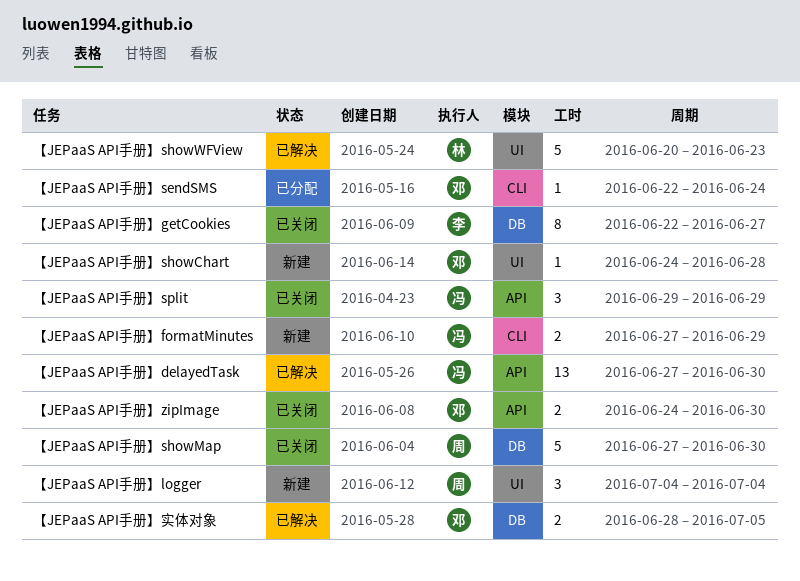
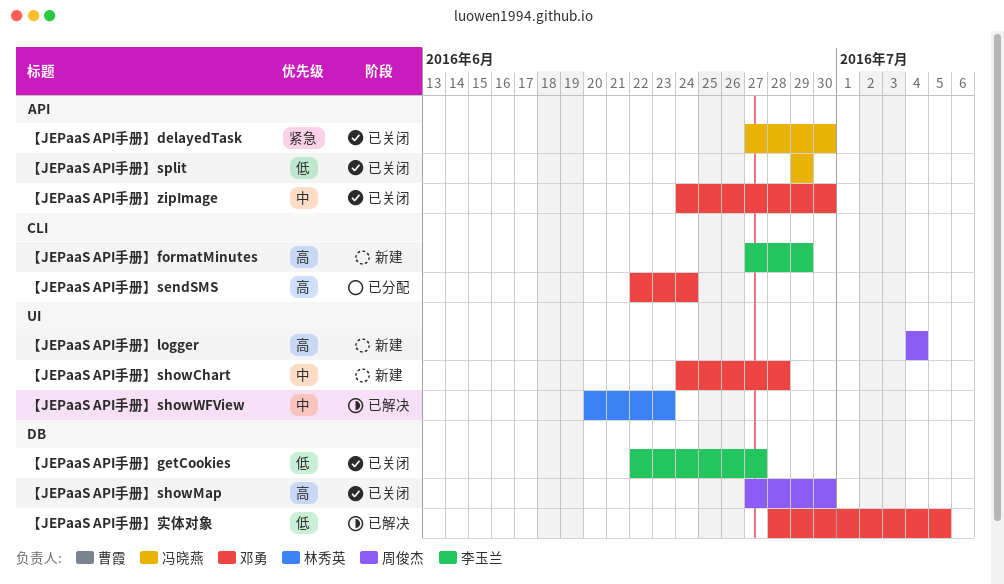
【JEPaaS API手册】delayedTask, status: 已解决 -> 已关闭
【JEPaaS API手册】formatMinutes, owner: 冯晓燕 -> 李玉兰

